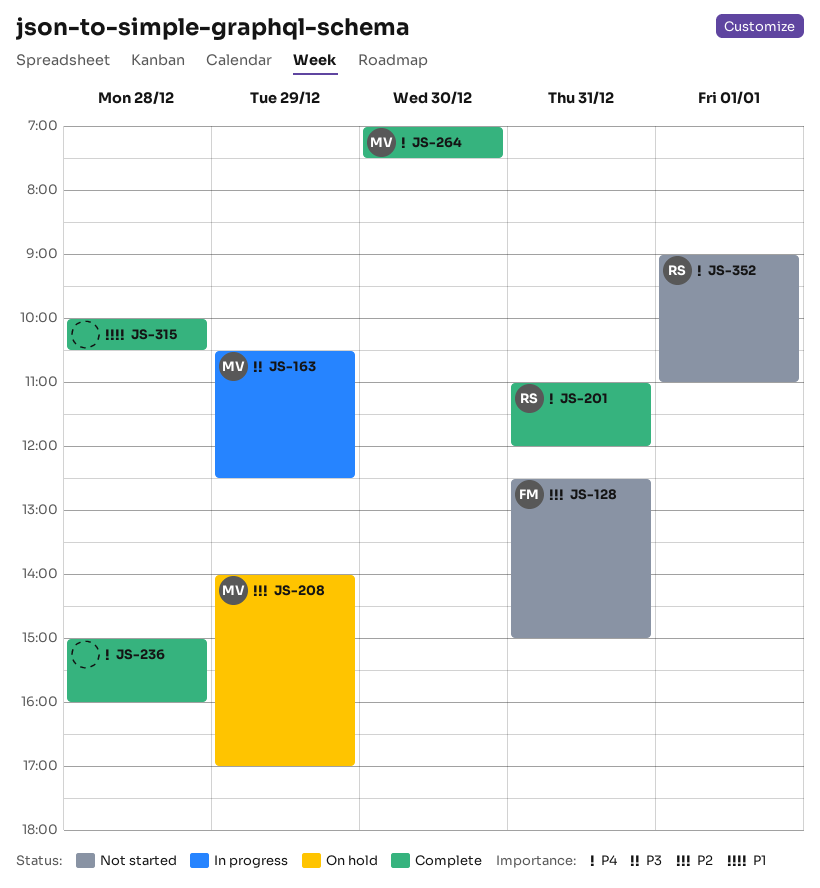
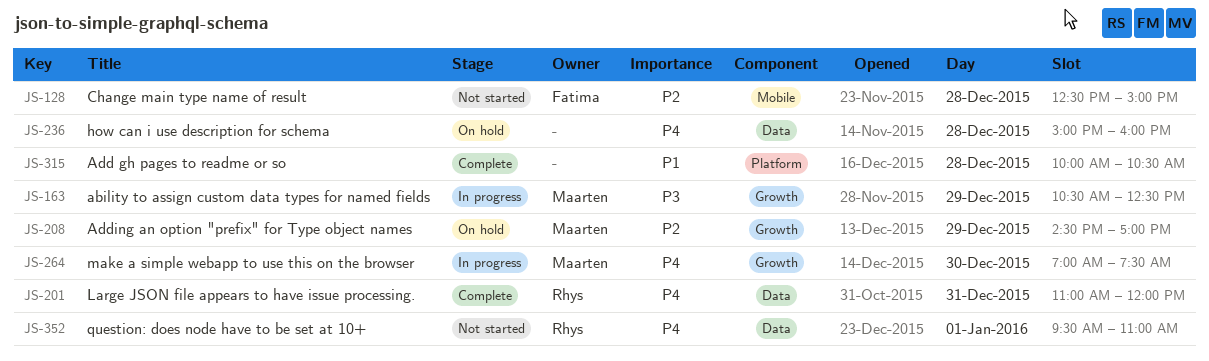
JS-128, day: Dec 31 -> Dec 28
JS-208, begins: 14:00 -> 14:30
JS-236, status: Complete -> On hold
JS-264, status: Complete -> In progress
JS-352, begins: 09:00 -> 09:30

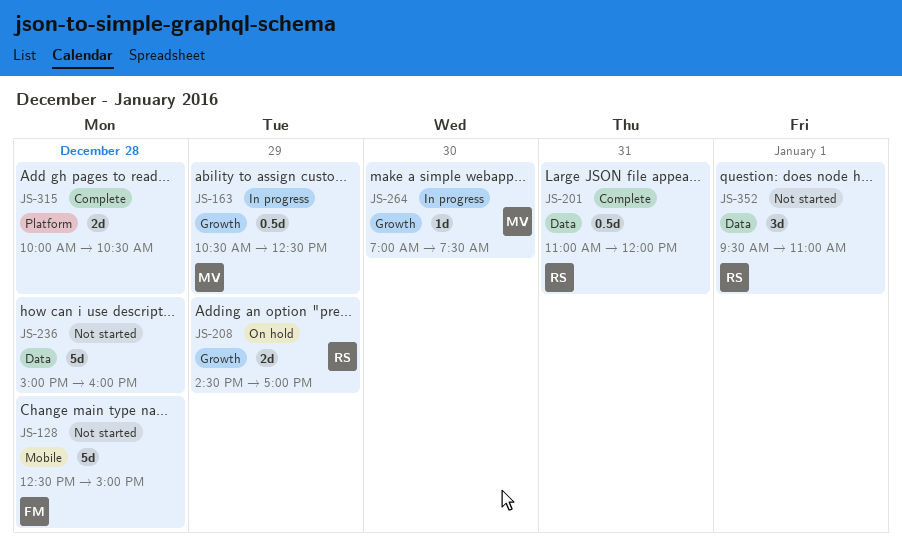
JS-208, owner: Maarten -> Rhys
JS-236, status: On hold -> Not started

